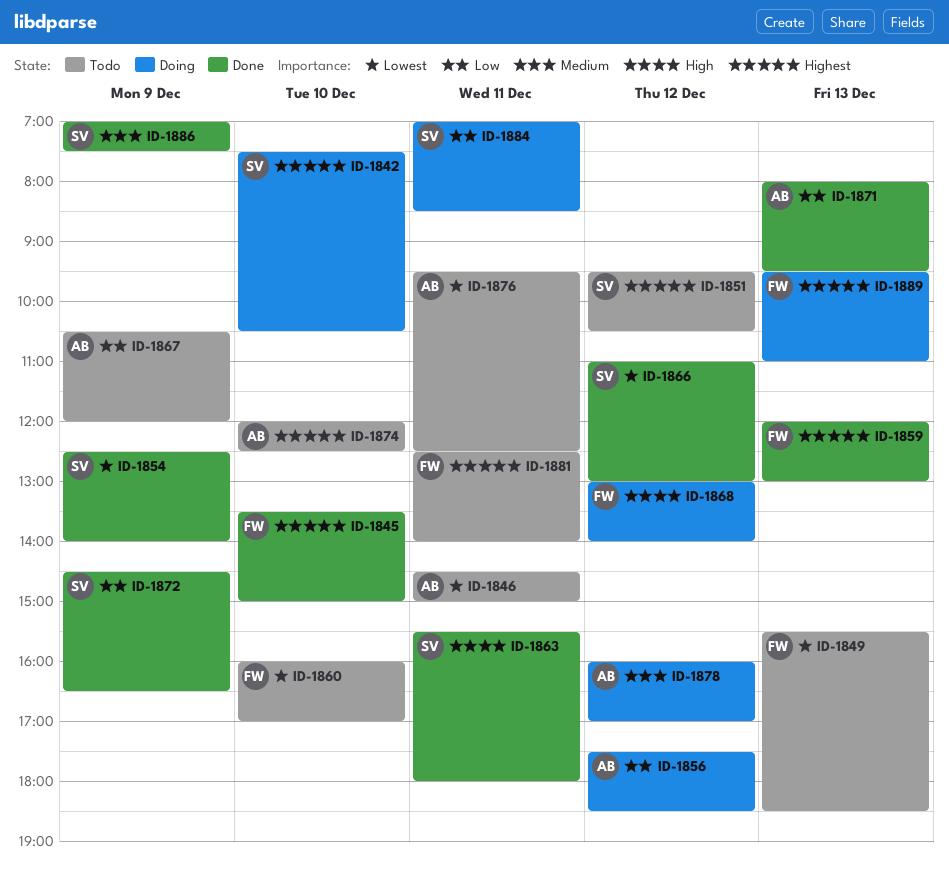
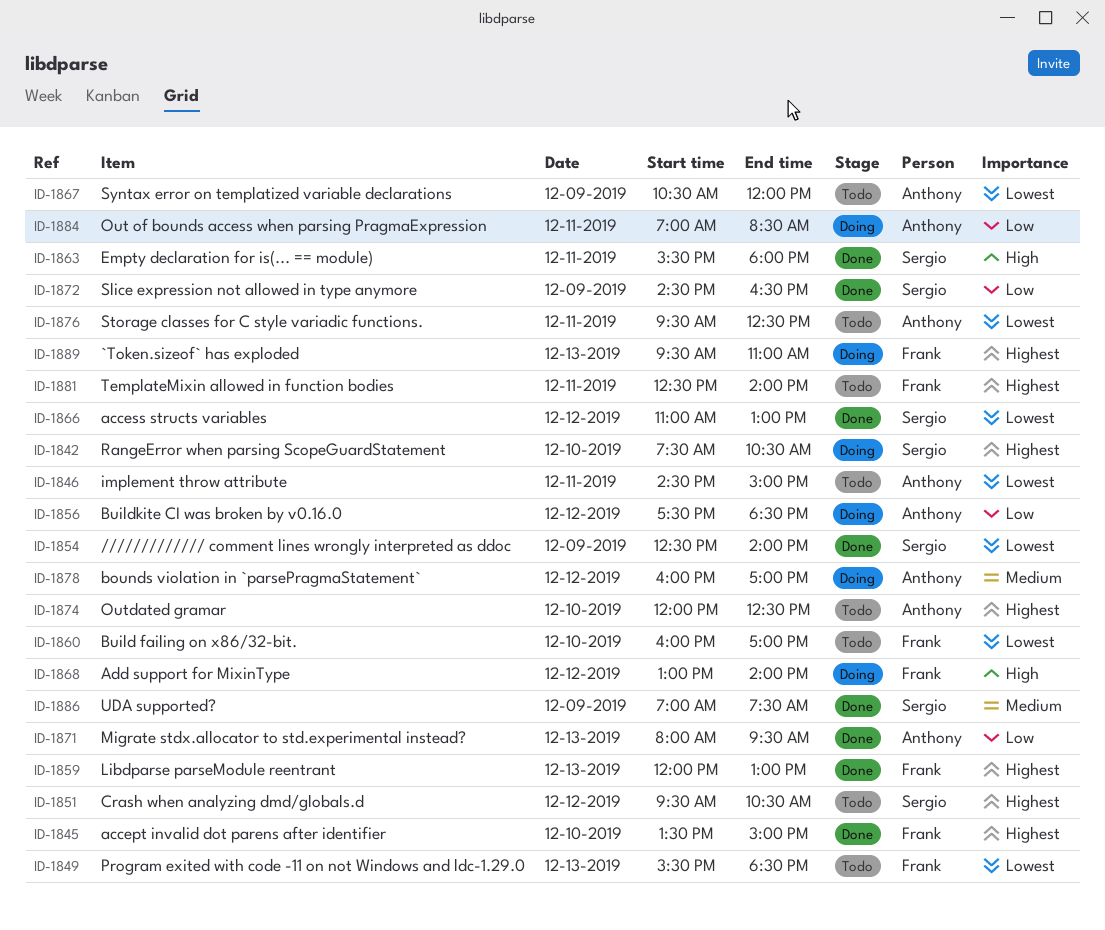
ID-1867, priority: Low -> Lowest
ID-1884, owner: Sergio -> Anthony

